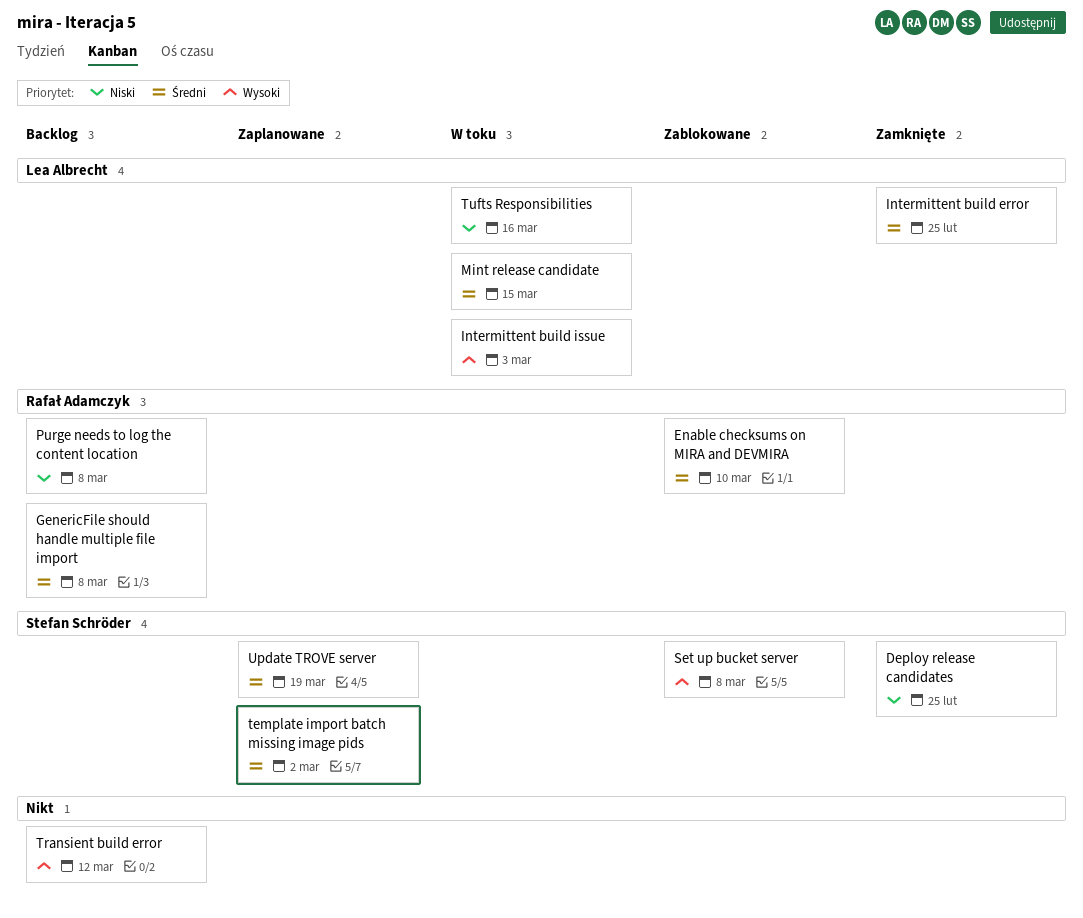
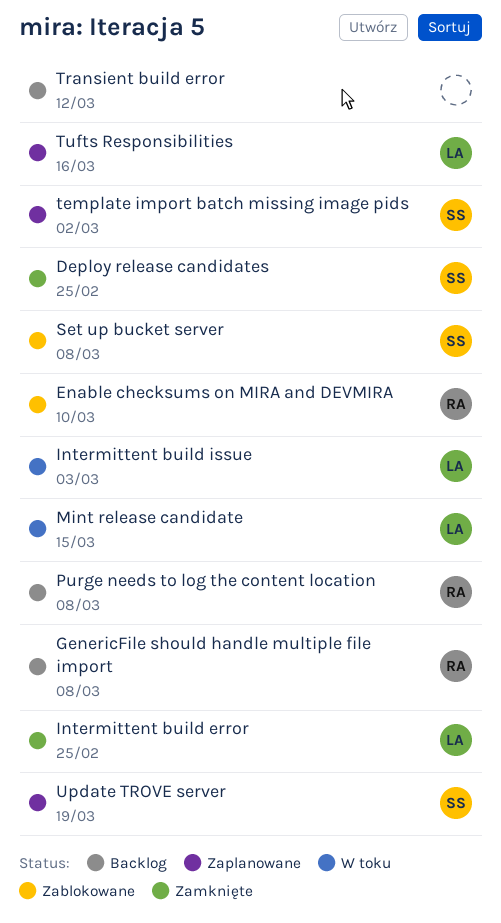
Tufts Responsibilities, status: W toku -> Zaplanowane

